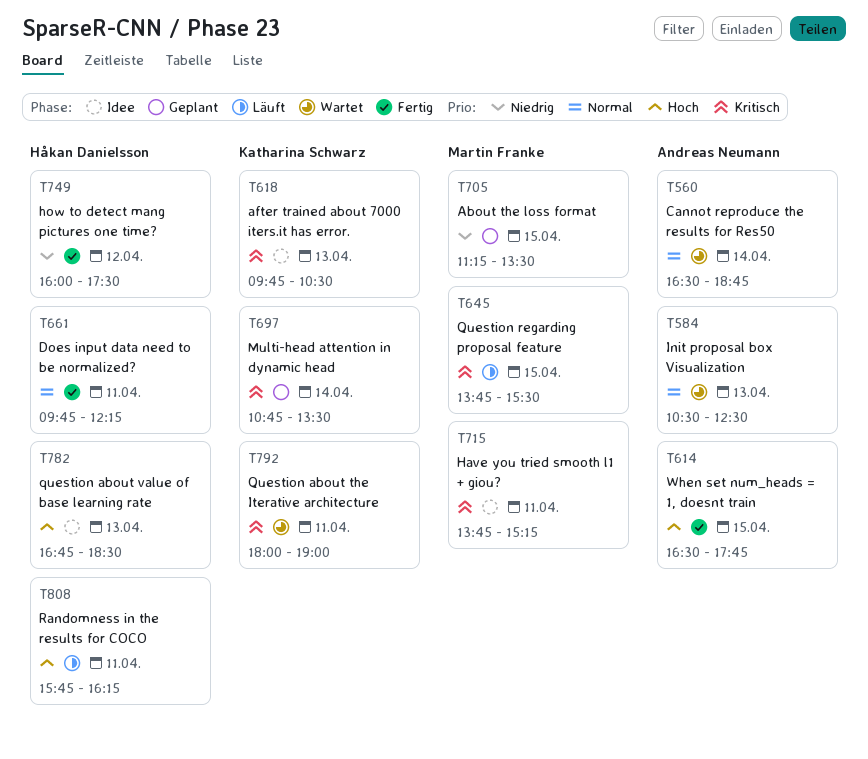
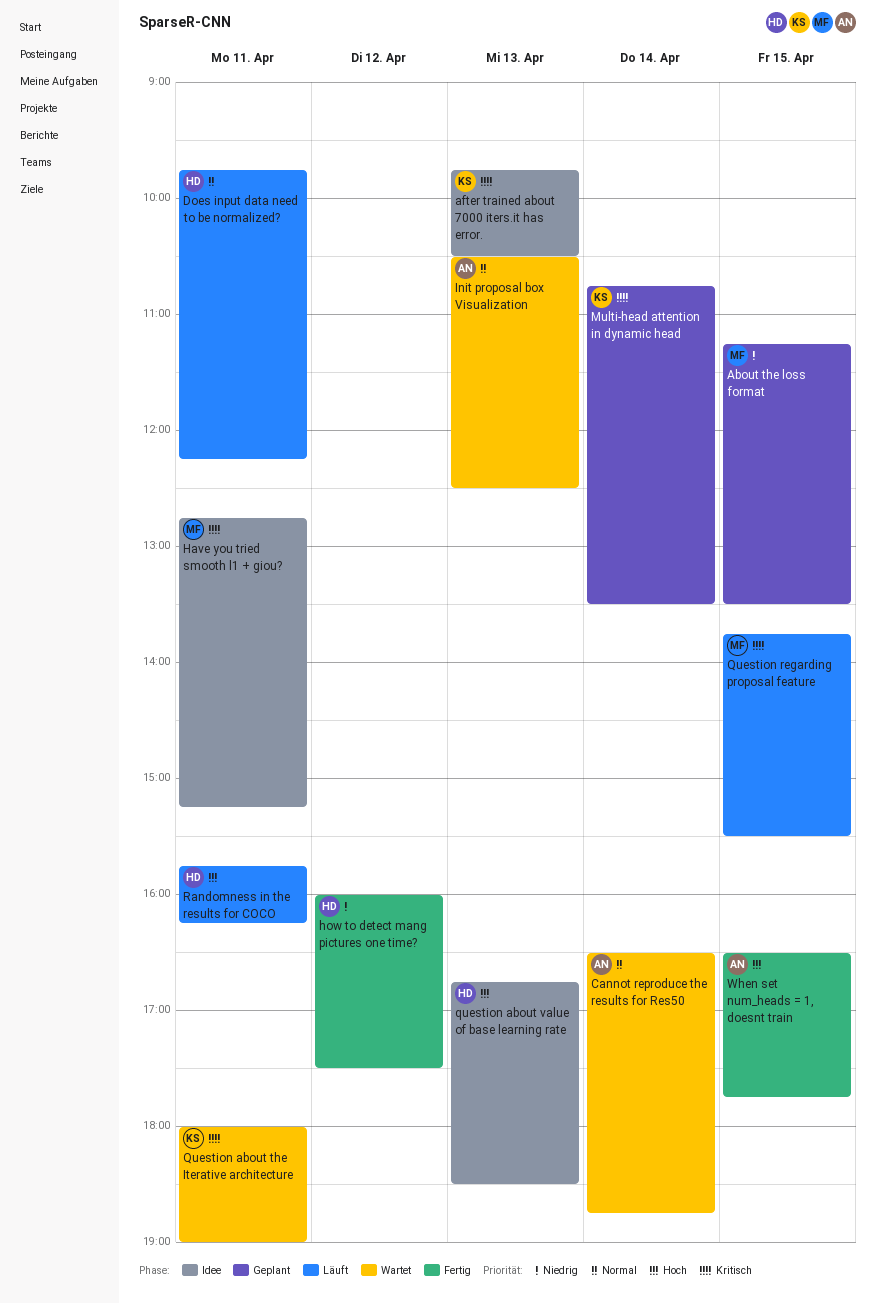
Does input data need to be normalized?, status: Fertig -> Läuft
Have you tried smooth l1 + giou?, begins: 13:45 -> 12:45

